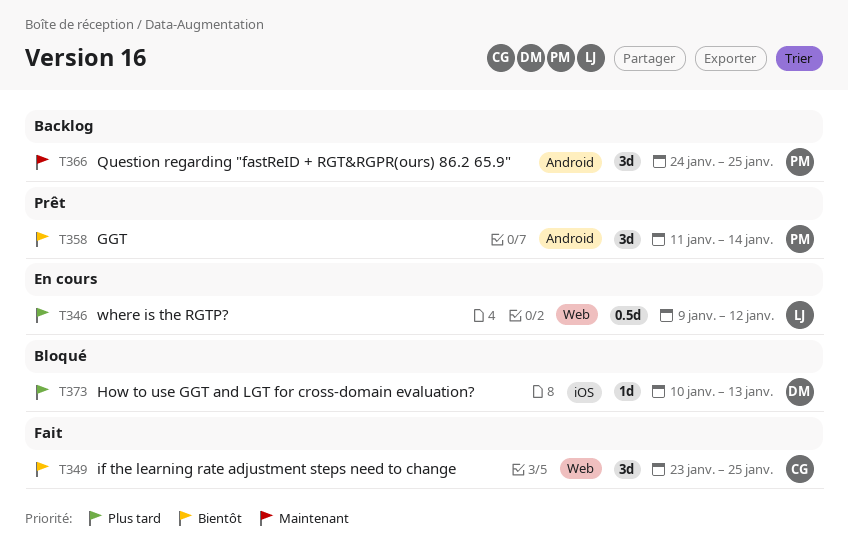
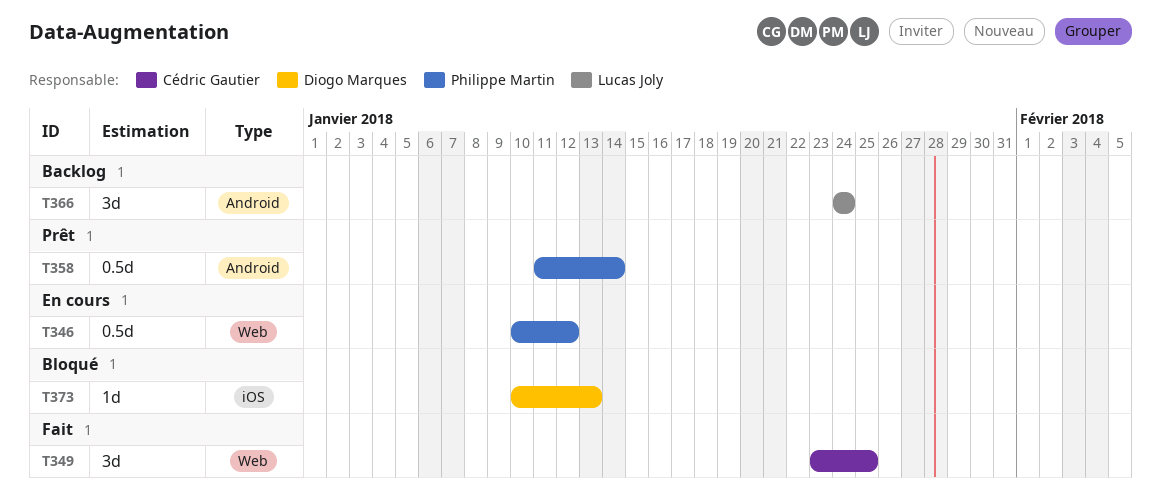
T346, owner: Lucas Joly -> Philippe Martin
T346, start: Jan 9 -> Jan 10
T358, estimate: 3d -> 0.5d
T366, owner: Philippe Martin -> Lucas Joly
T366, due: Jan 25 -> Jan 24

